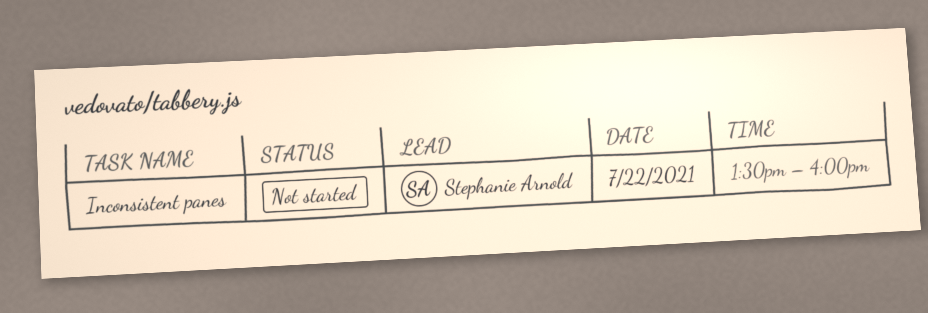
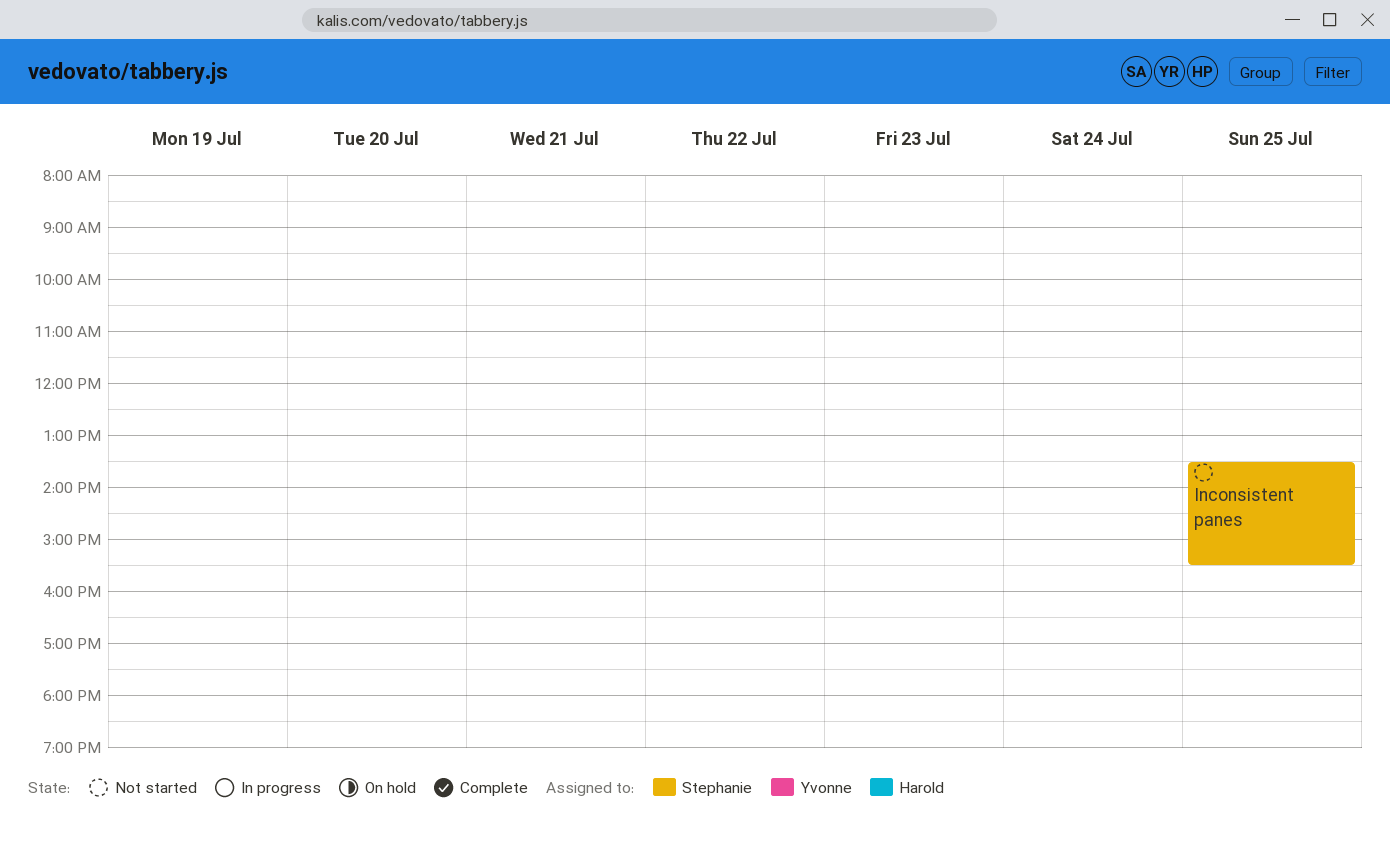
Inconsistent panes, day: Jul 22 -> Jul 25
Inconsistent panes, ends: 16:00 -> 15:30

